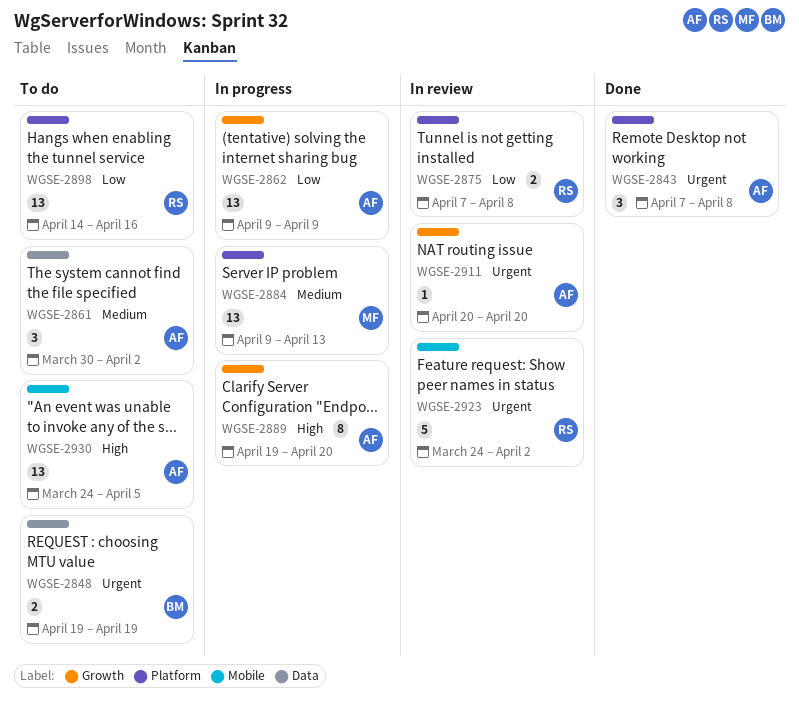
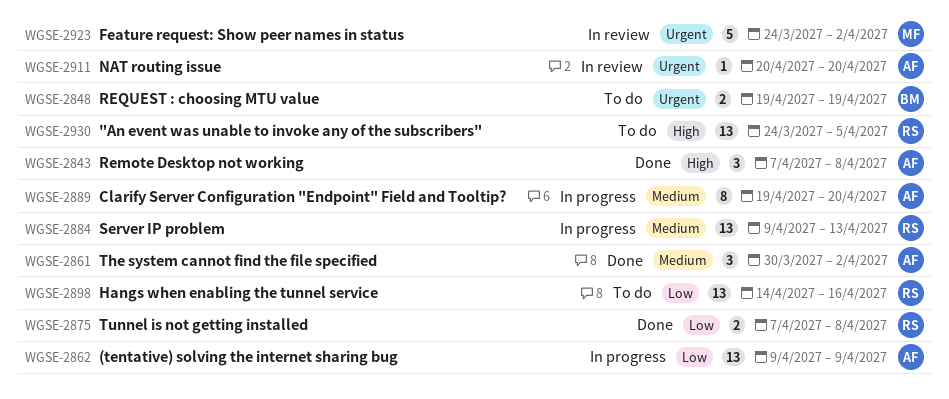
WGSE-2843, priority: Urgent -> High
WGSE-2861, status: To do -> Done
WGSE-2875, status: In review -> Done
WGSE-2884, owner: MF -> RS
WGSE-2889, priority: High -> Medium
WGSE-2923, owner: RS -> MF
WGSE-2930, owner: AF -> RS

